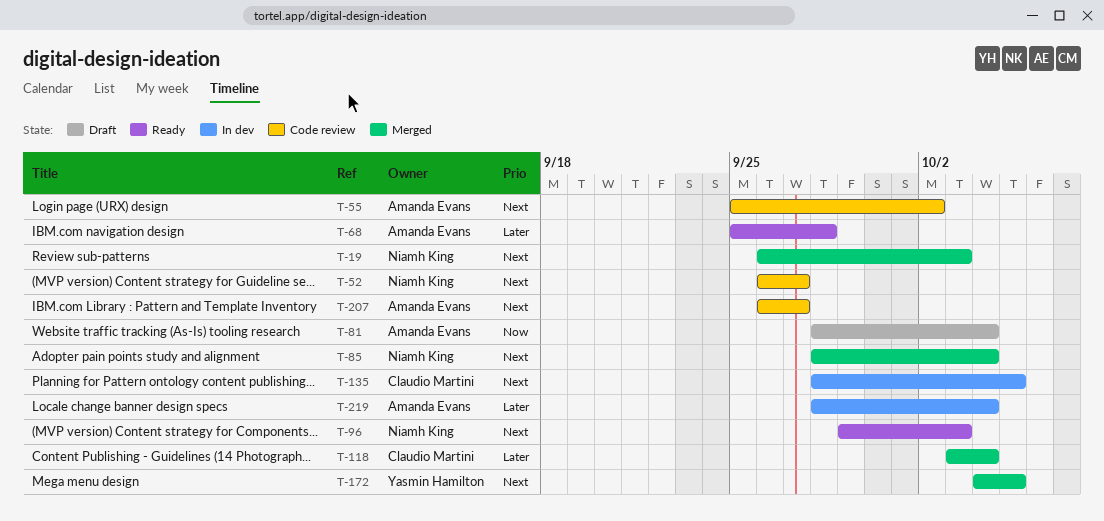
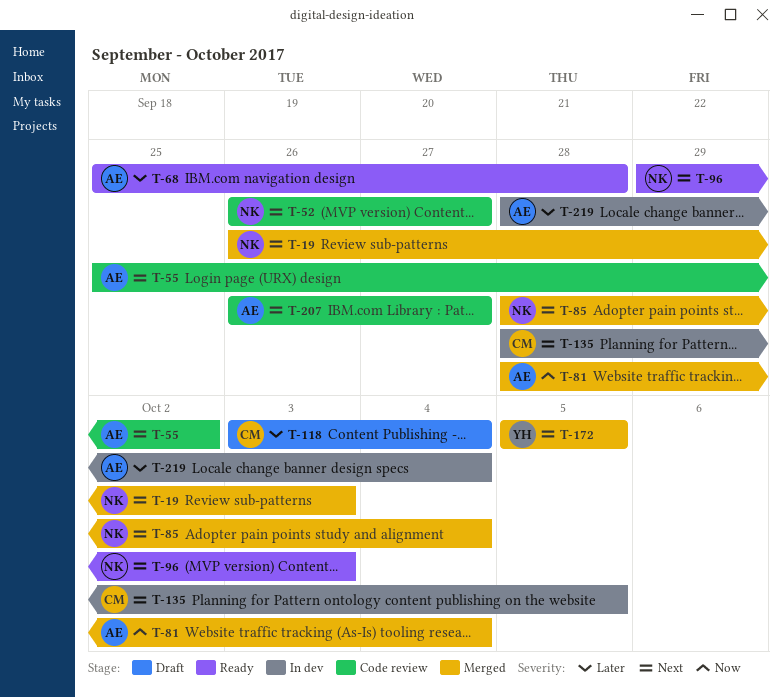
T-81, status: Draft -> Merged
T-118, status: Merged -> Draft
T-172, start: Oct 4 -> Oct 5

